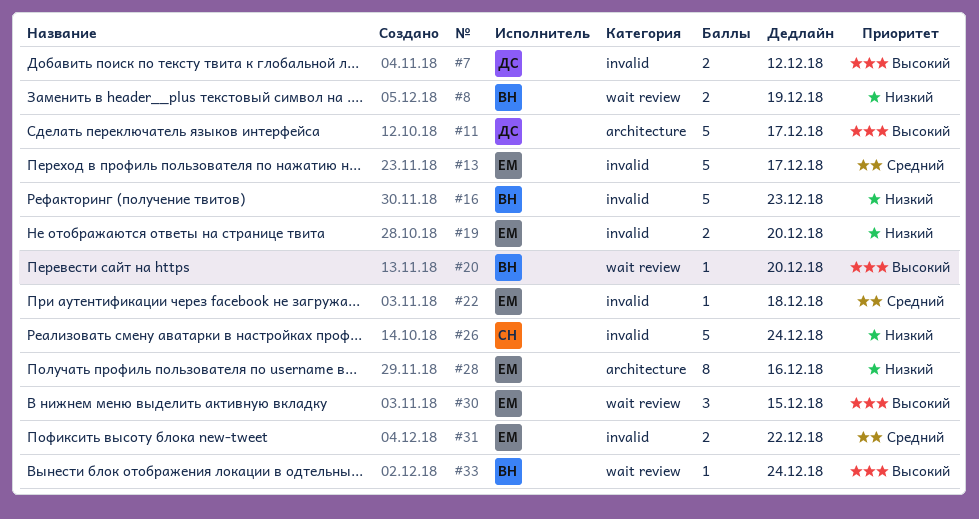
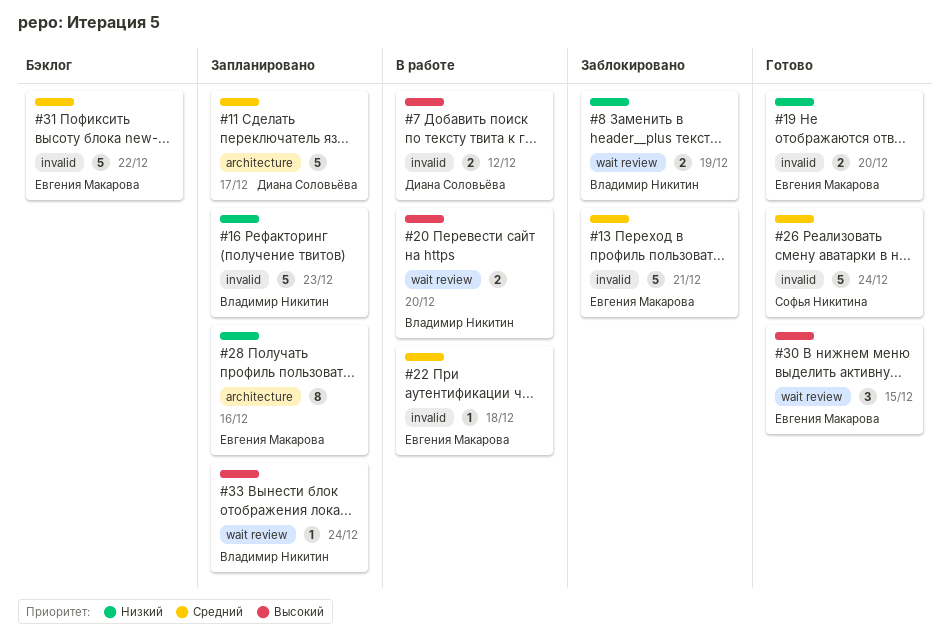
#11, priority: Высокий -> Средний
#13, due: Dec 17 -> Dec 21
#20, estimate: 1 -> 2
#26, priority: Низкий -> Средний
#31, estimate: 2 -> 5

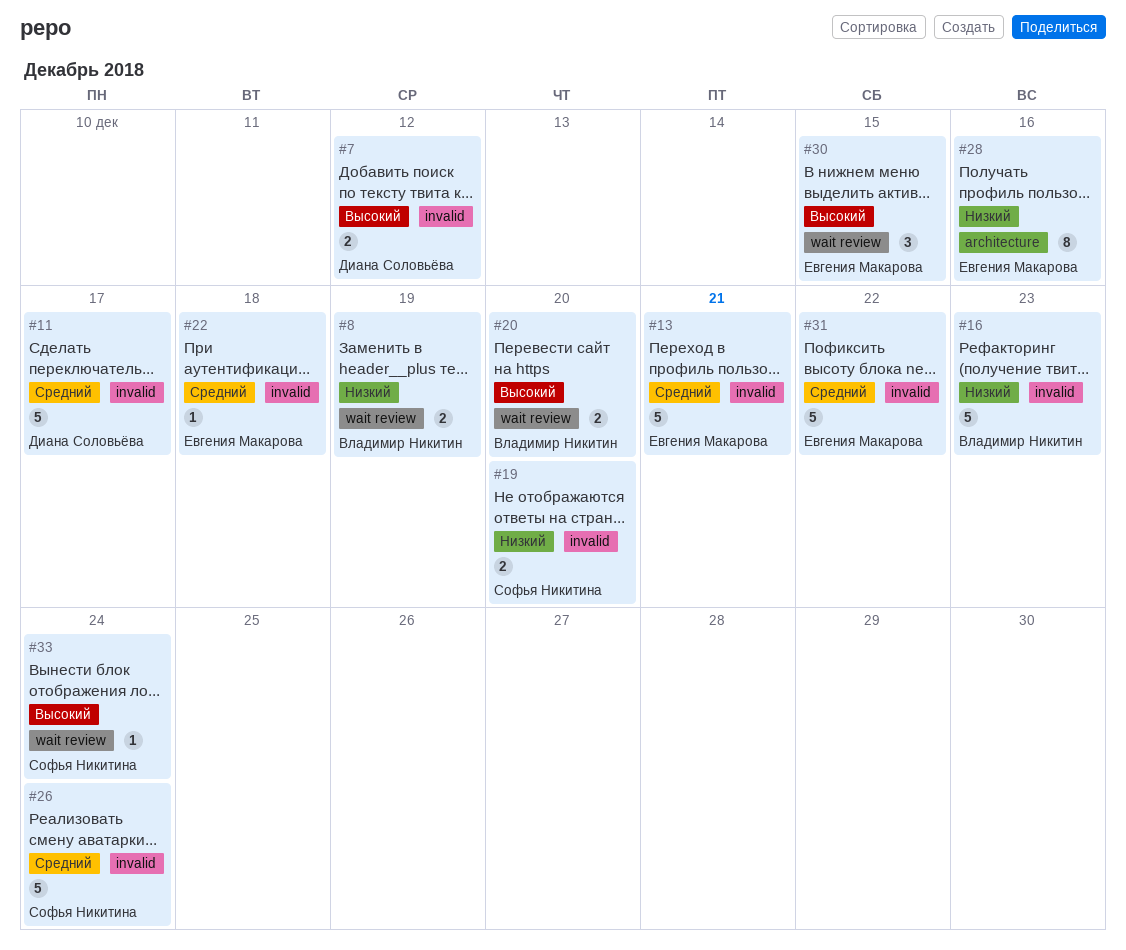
#11, label: architecture -> invalid
#19, owner: Евгения Макарова -> Софья Никитина
#33, owner: Владимир Никитин -> Софья Никитина

